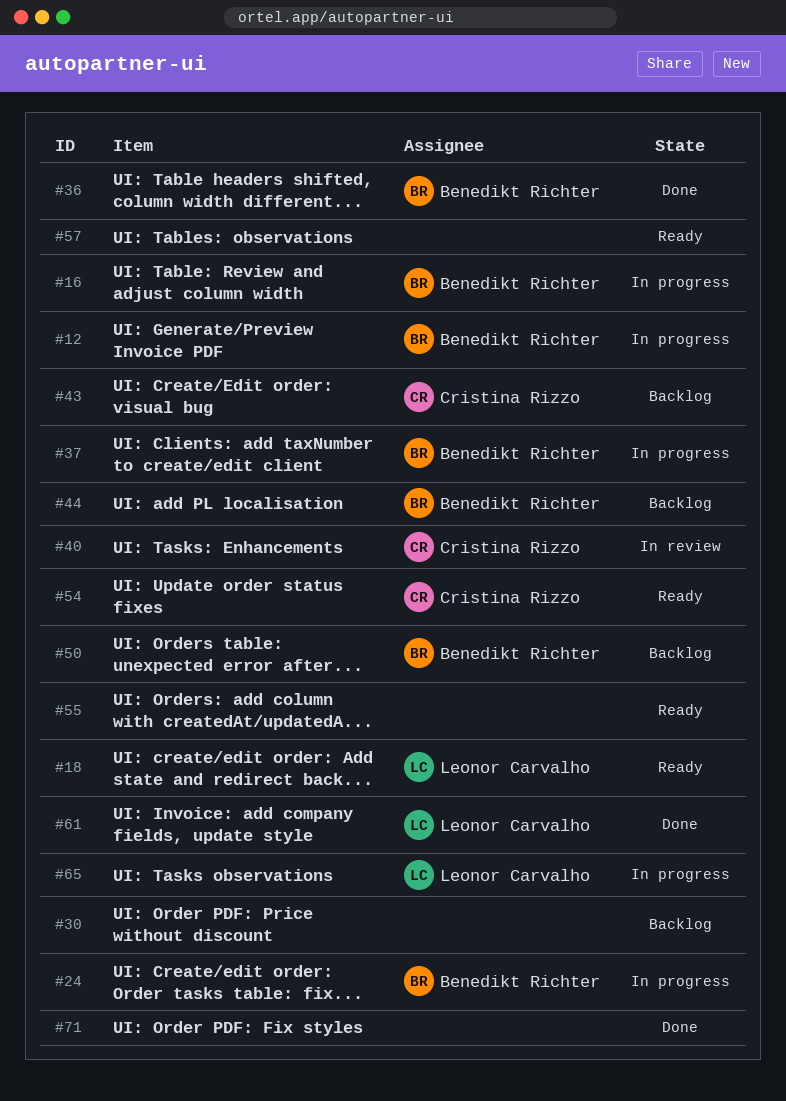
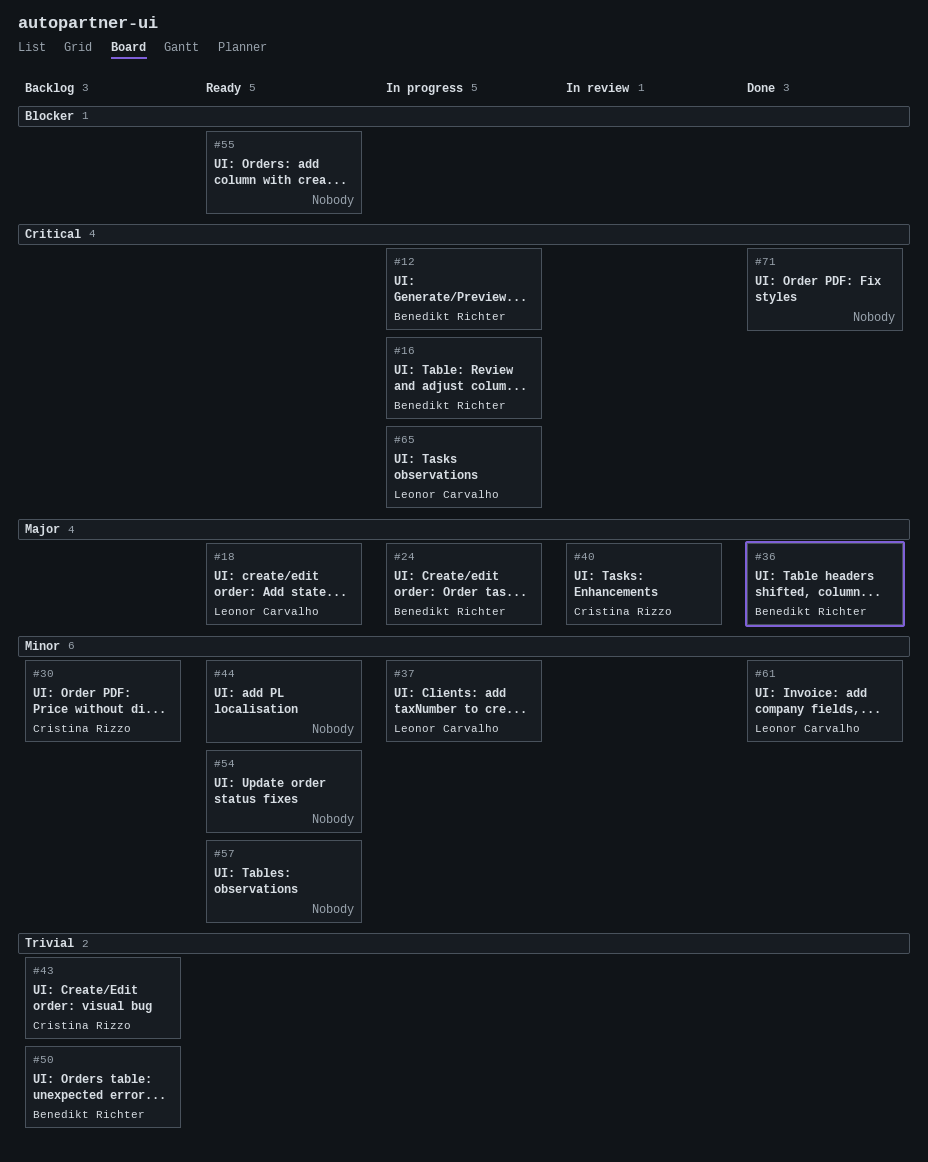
#30, owner: none -> Cristina Rizzo
#37, owner: Benedikt Richter -> Leonor Carvalho
#44, status: Backlog -> Ready
#44, owner: Benedikt Richter -> none
#54, owner: Cristina Rizzo -> none

